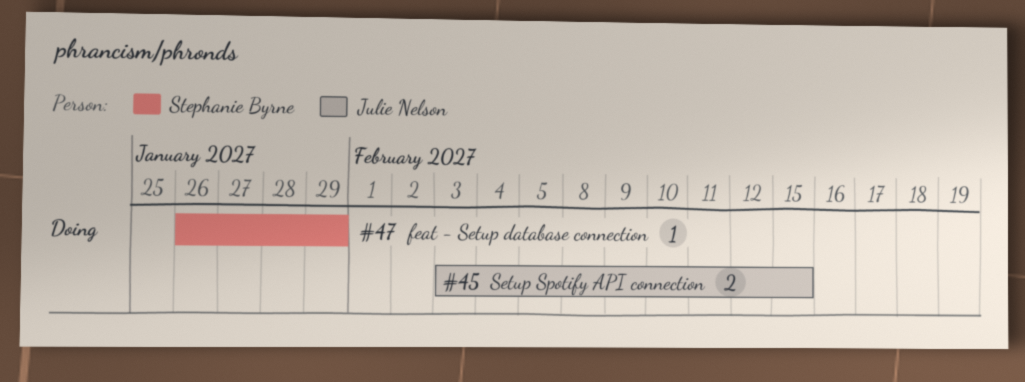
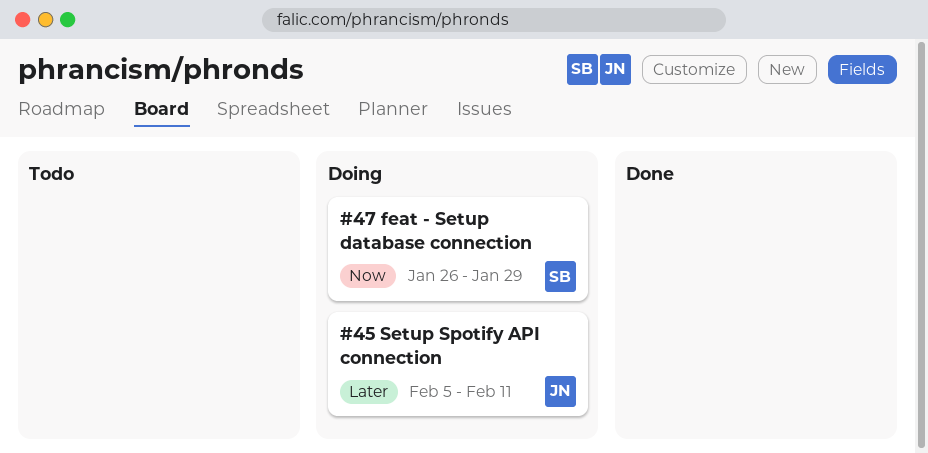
#45, start: Feb 3 -> Feb 5
#45, due: Feb 15 -> Feb 11

